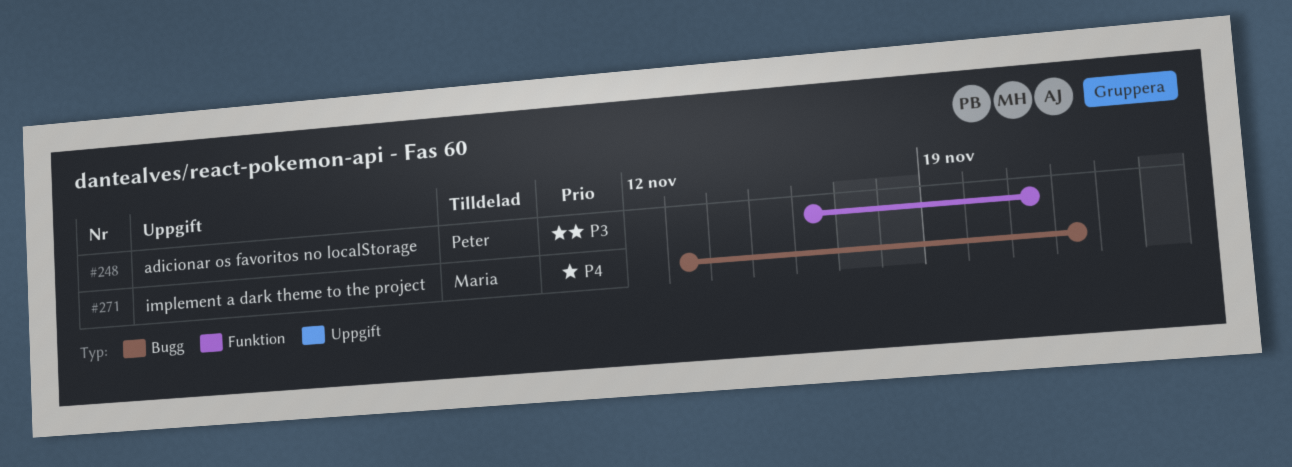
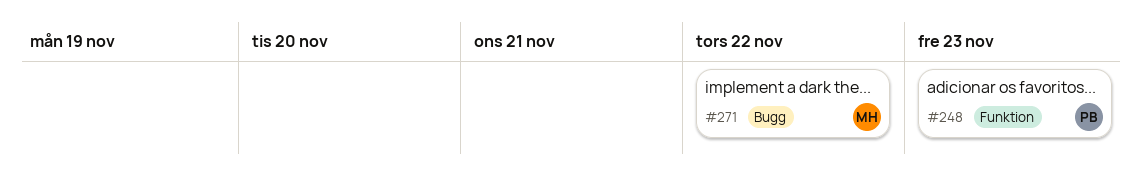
#248, due: Nov 21 -> Nov 23

